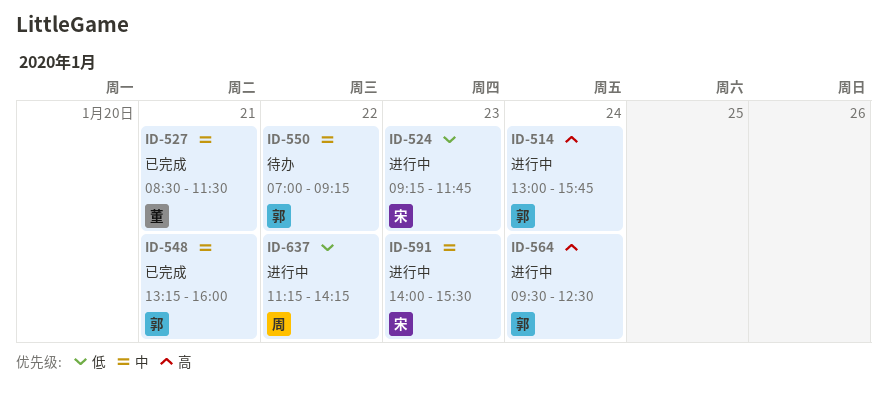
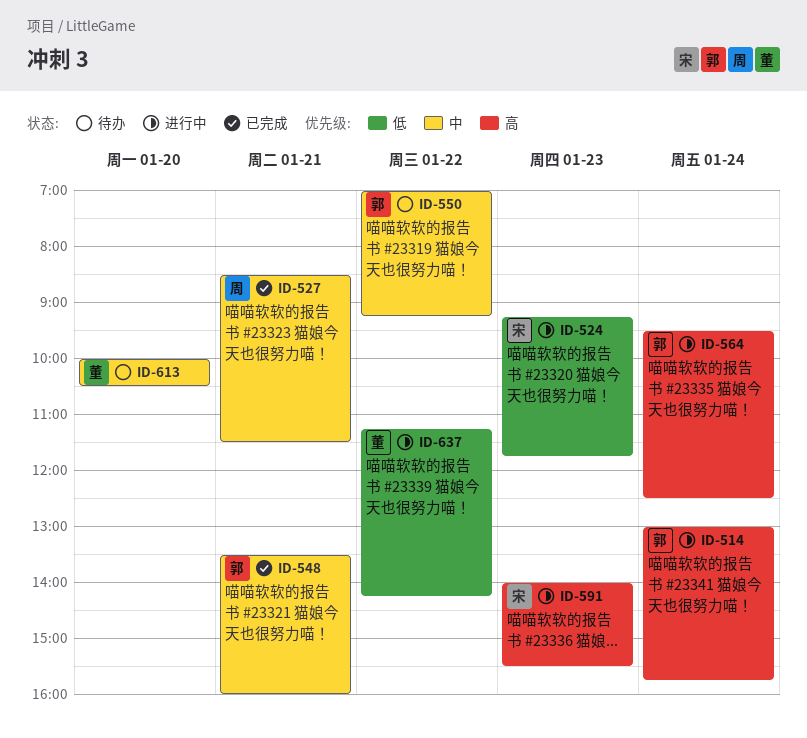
ID-527, owner: 董 -> 周
ID-548, begins: 13:15 -> 13:30
ID-591, priority: 中 -> 高
ID-613: none -> present
ID-637, owner: 周 -> 董

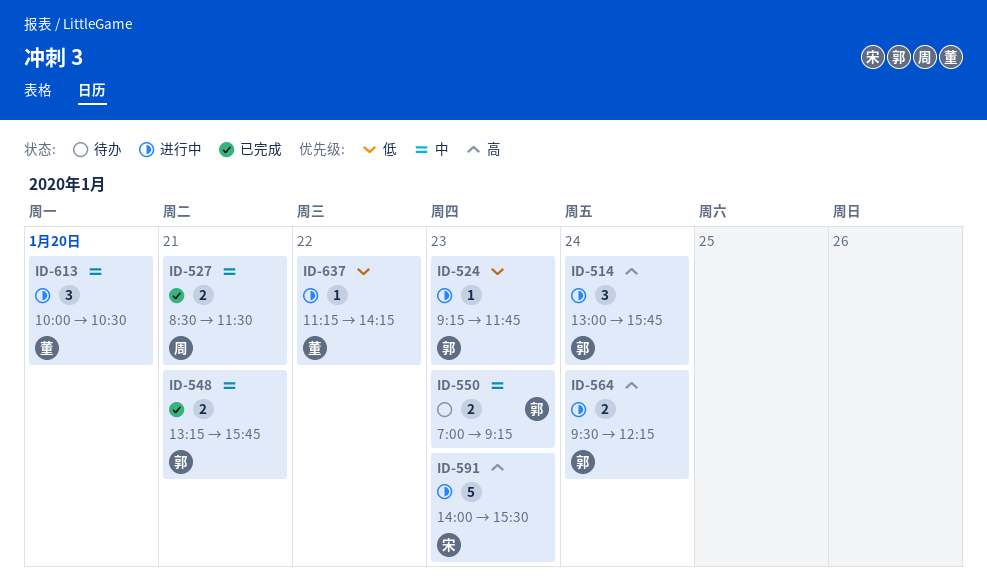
ID-524, owner: 宋 -> 郭
ID-548, begins: 13:30 -> 13:15
ID-548, ends: 16:00 -> 15:45
ID-550, day: Jan 22 -> Jan 23
ID-564, ends: 12:30 -> 12:15
ID-613, status: 待办 -> 进行中

